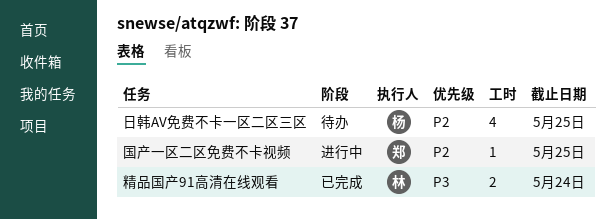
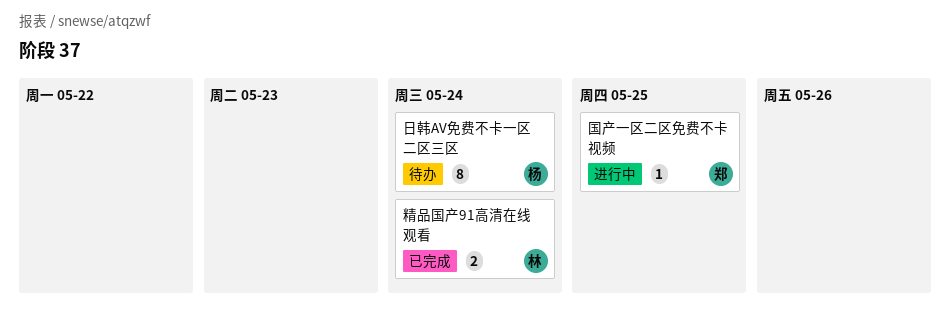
日韩AV免费不卡一区二区三区, estimate: 4 -> 8
日韩AV免费不卡一区二区三区, due: May 25 -> May 24

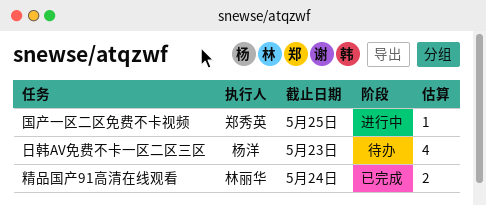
日韩AV免费不卡一区二区三区, estimate: 8 -> 4
日韩AV免费不卡一区二区三区, due: May 24 -> May 23

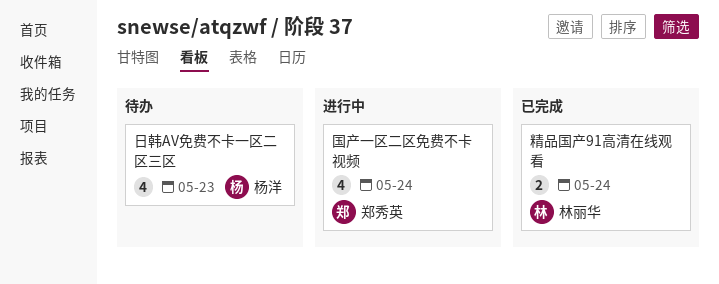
国产一区二区免费不卡视频, estimate: 1 -> 4
国产一区二区免费不卡视频, due: May 25 -> May 24

